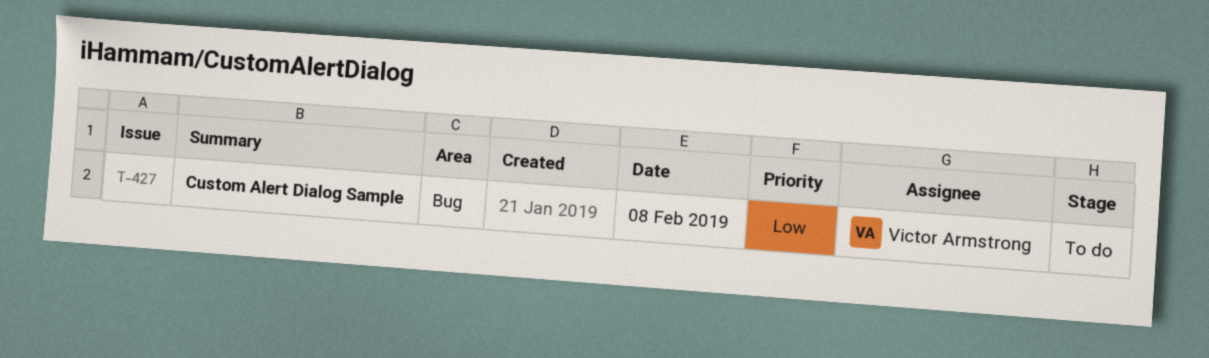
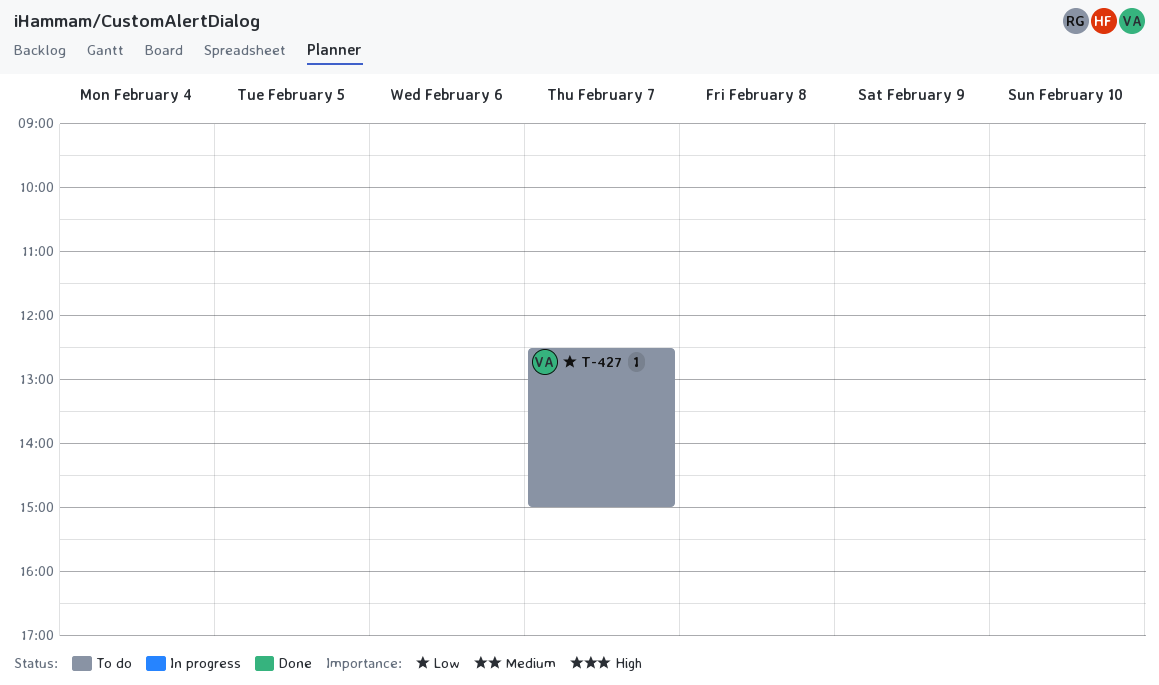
T-427, day: Feb 8 -> Feb 7

